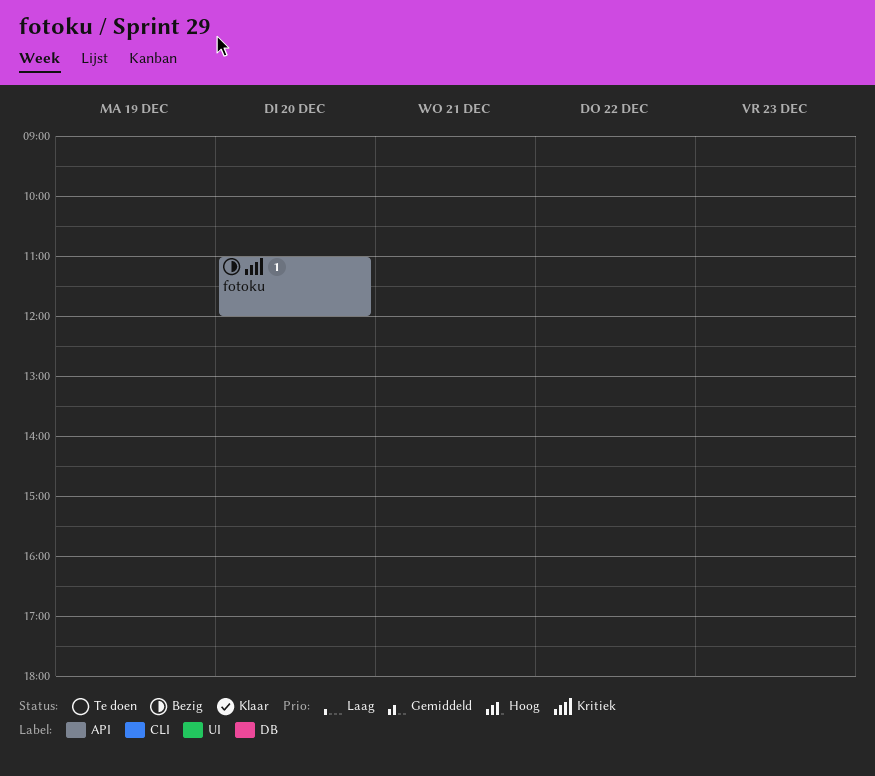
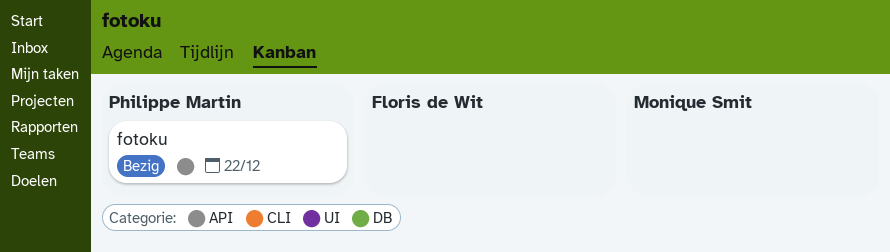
fotoku, day: Dec 20 -> Dec 22

